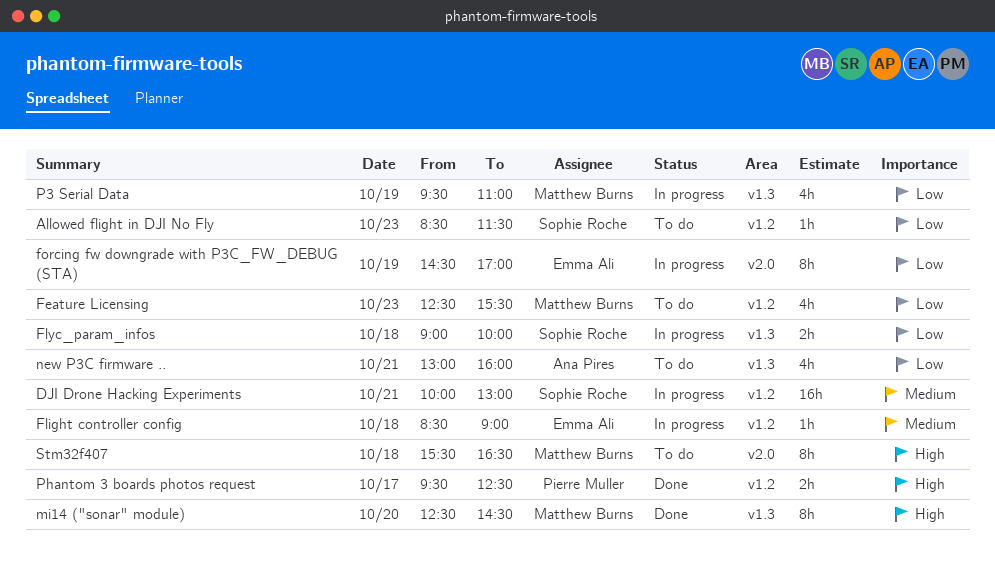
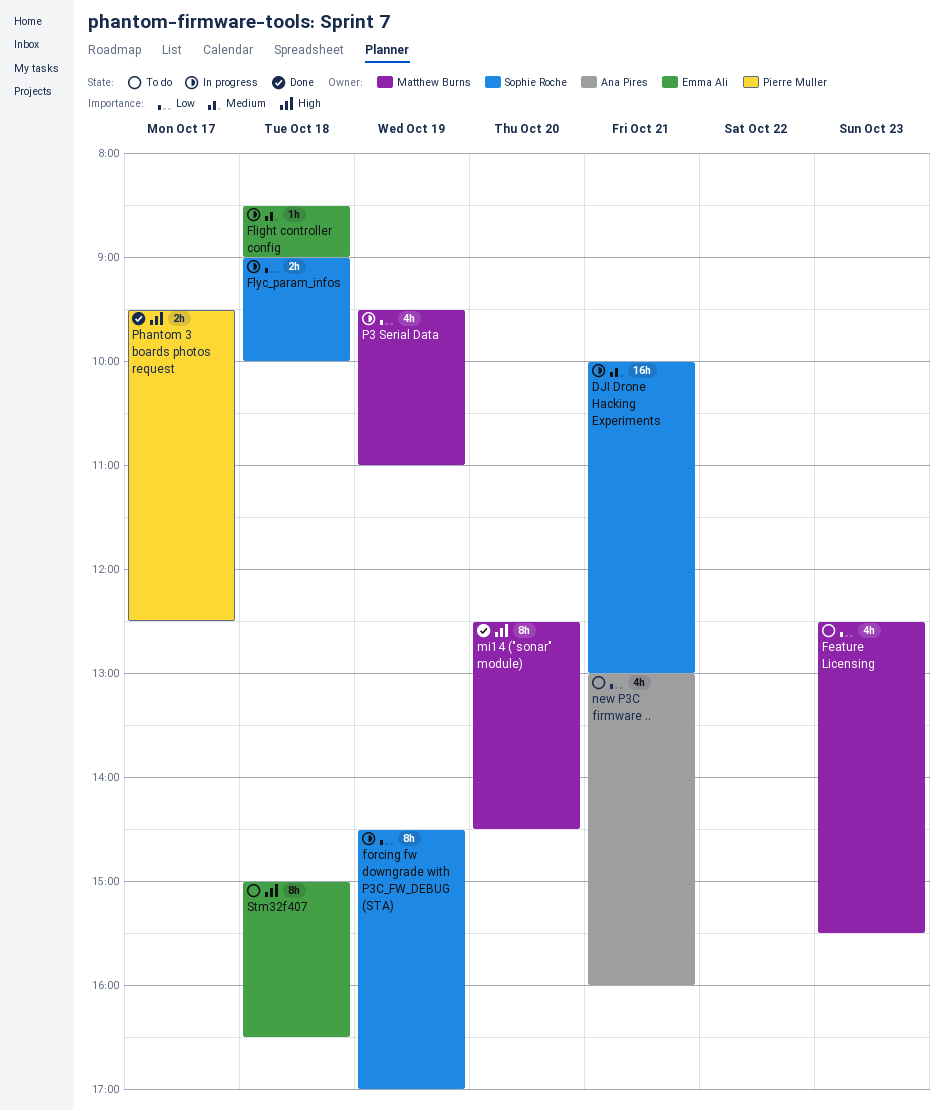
Allowed flight in DJI No Fly: present -> none
forcing fw downgrade with P3C_FW_DEBUG (STA), owner: Emma Ali -> Sophie Roche
Stm32f407, owner: Matthew Burns -> Emma Ali
Stm32f407, begins: 15:30 -> 15:00

